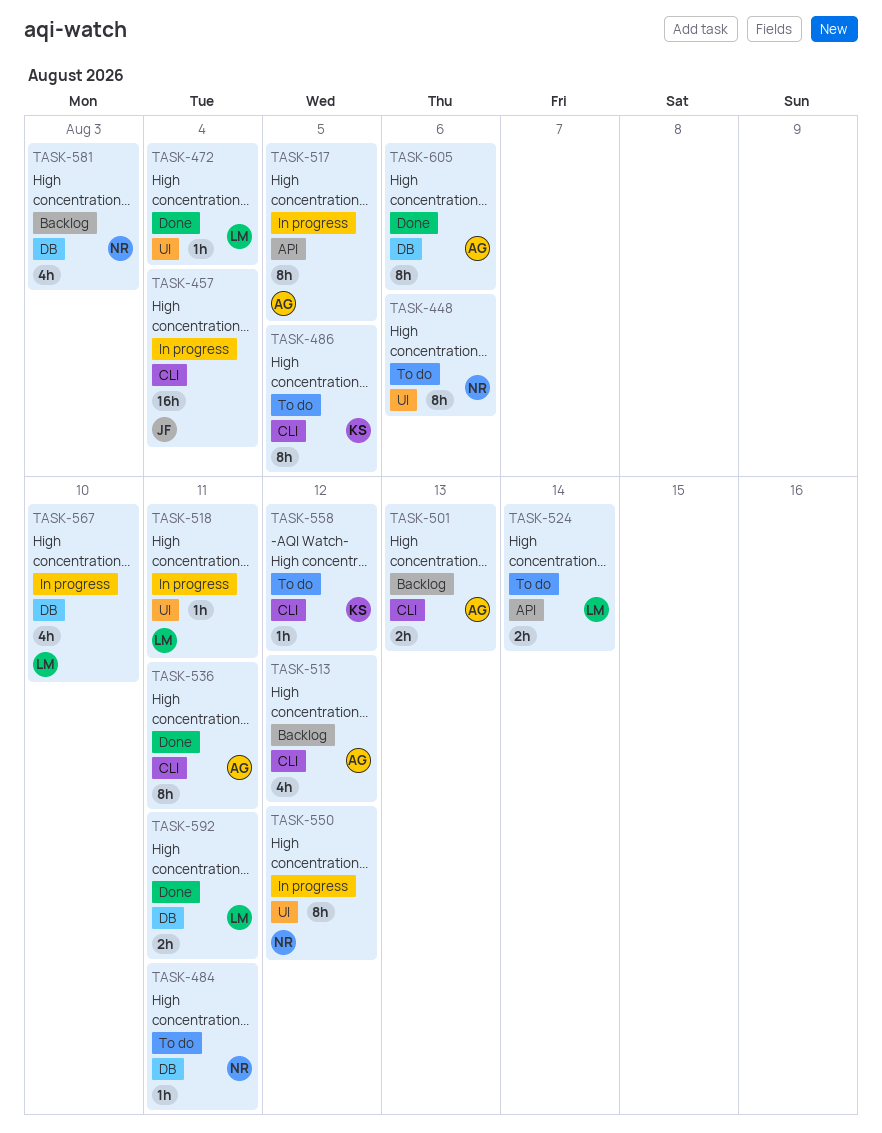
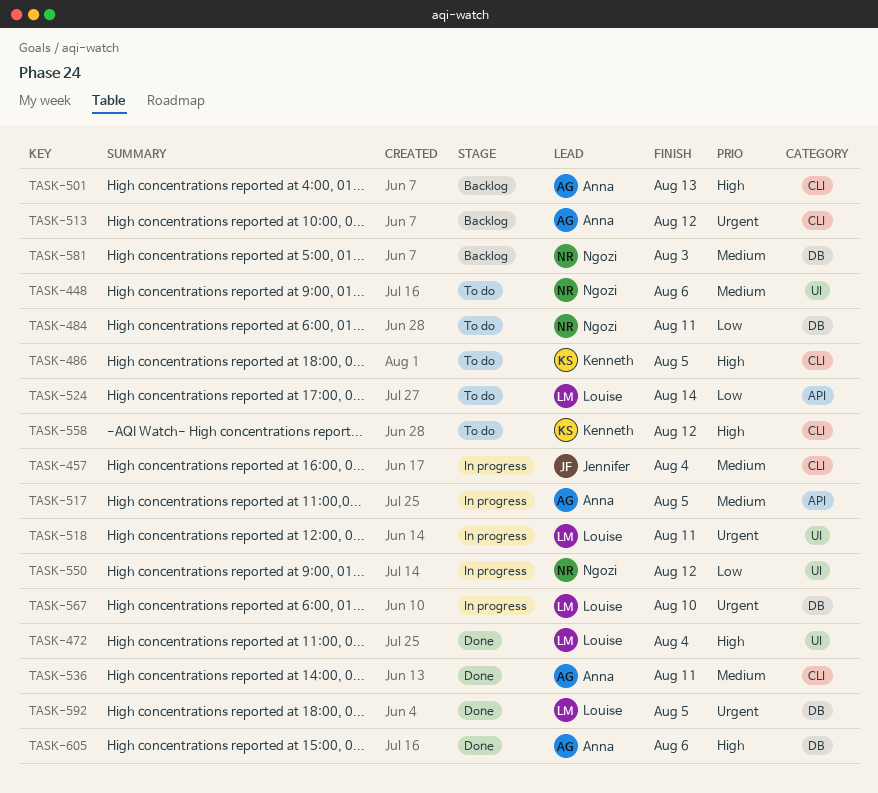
TASK-592, due: Aug 11 -> Aug 5

